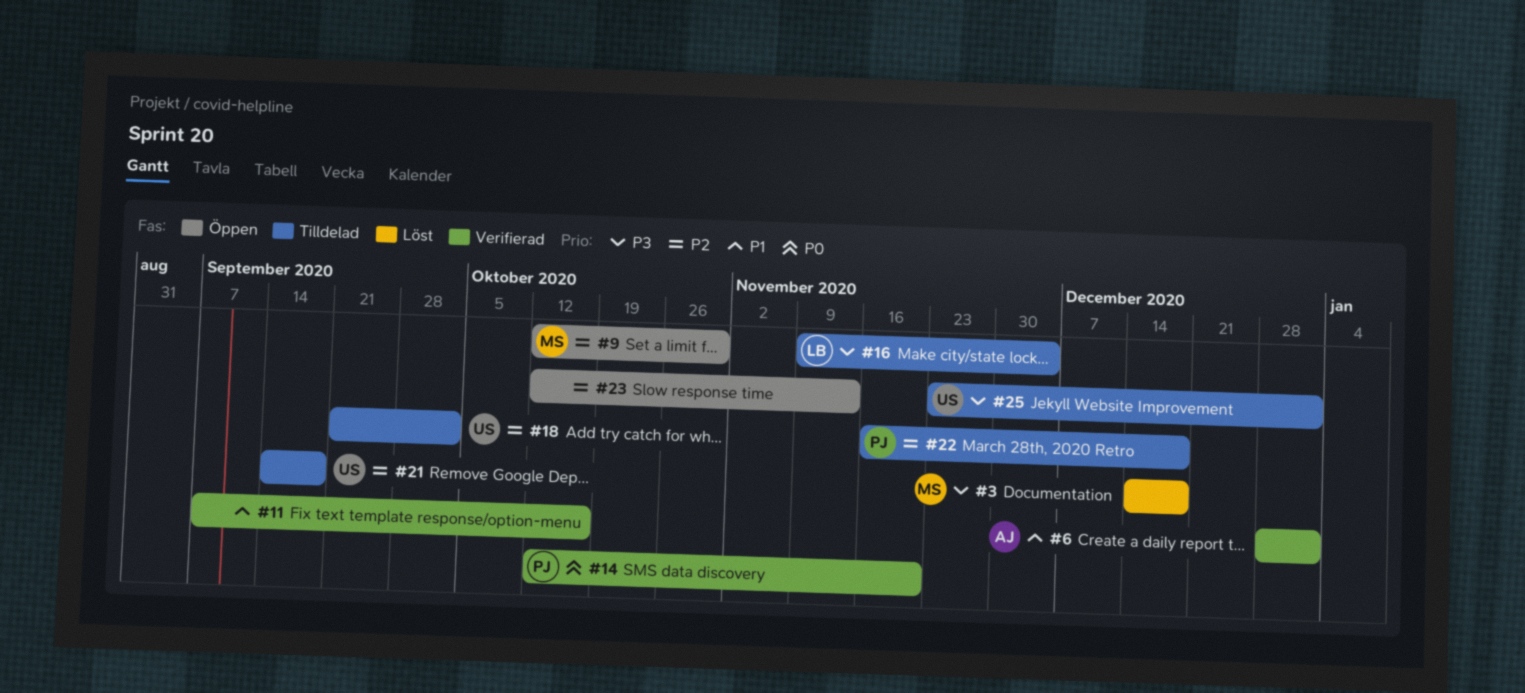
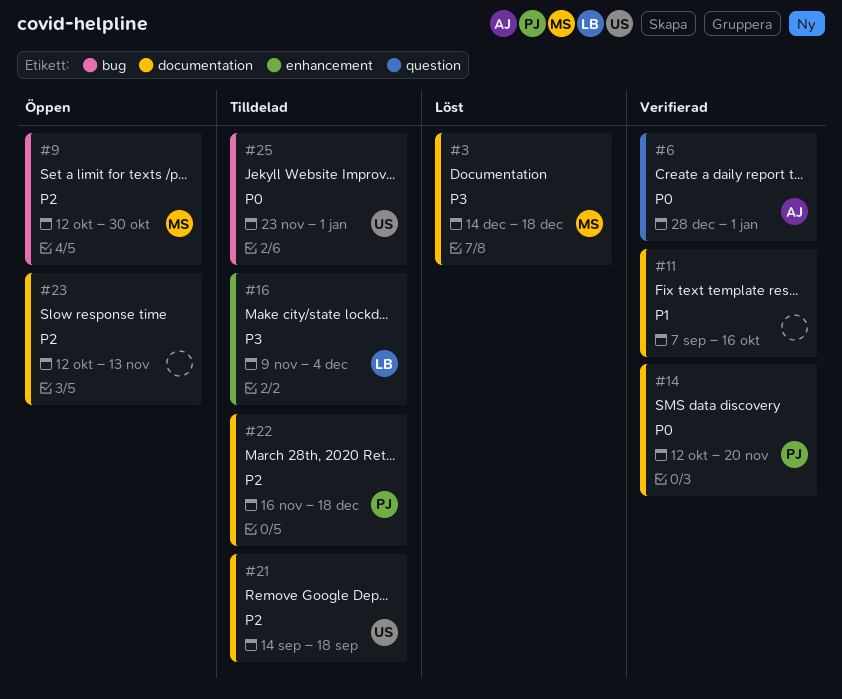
#6, priority: P1 -> P0
#18: present -> none
#25, priority: P3 -> P0

